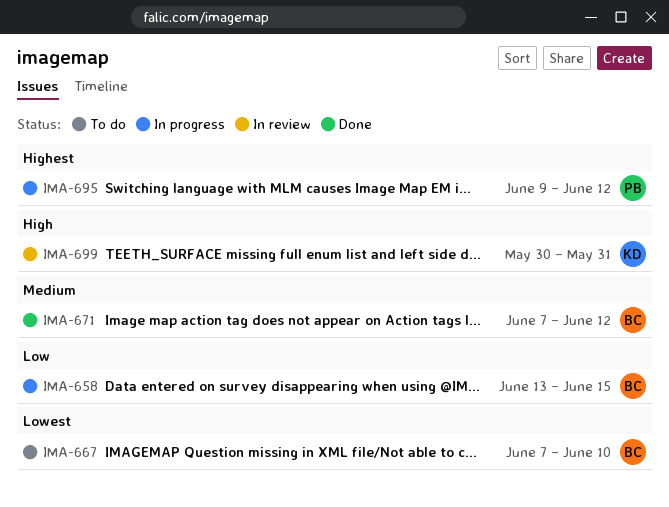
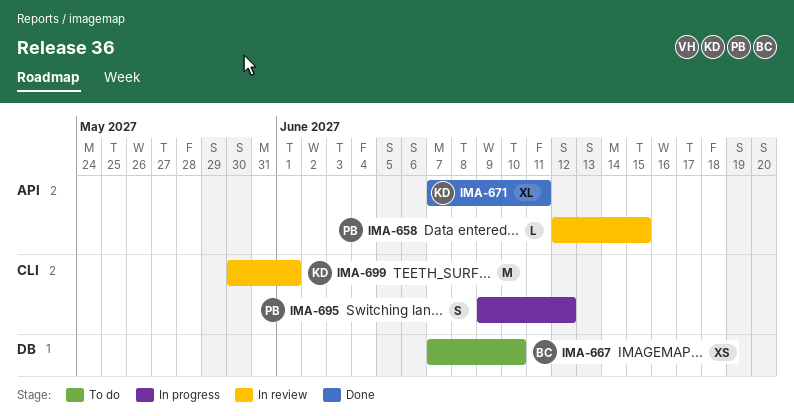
IMA-658, status: In progress -> In review
IMA-658, owner: BC -> PB
IMA-658, start: Jun 13 -> Jun 12
IMA-671, owner: BC -> KD
IMA-671, due: Jun 12 -> Jun 11
IMA-699, due: May 31 -> Jun 1

